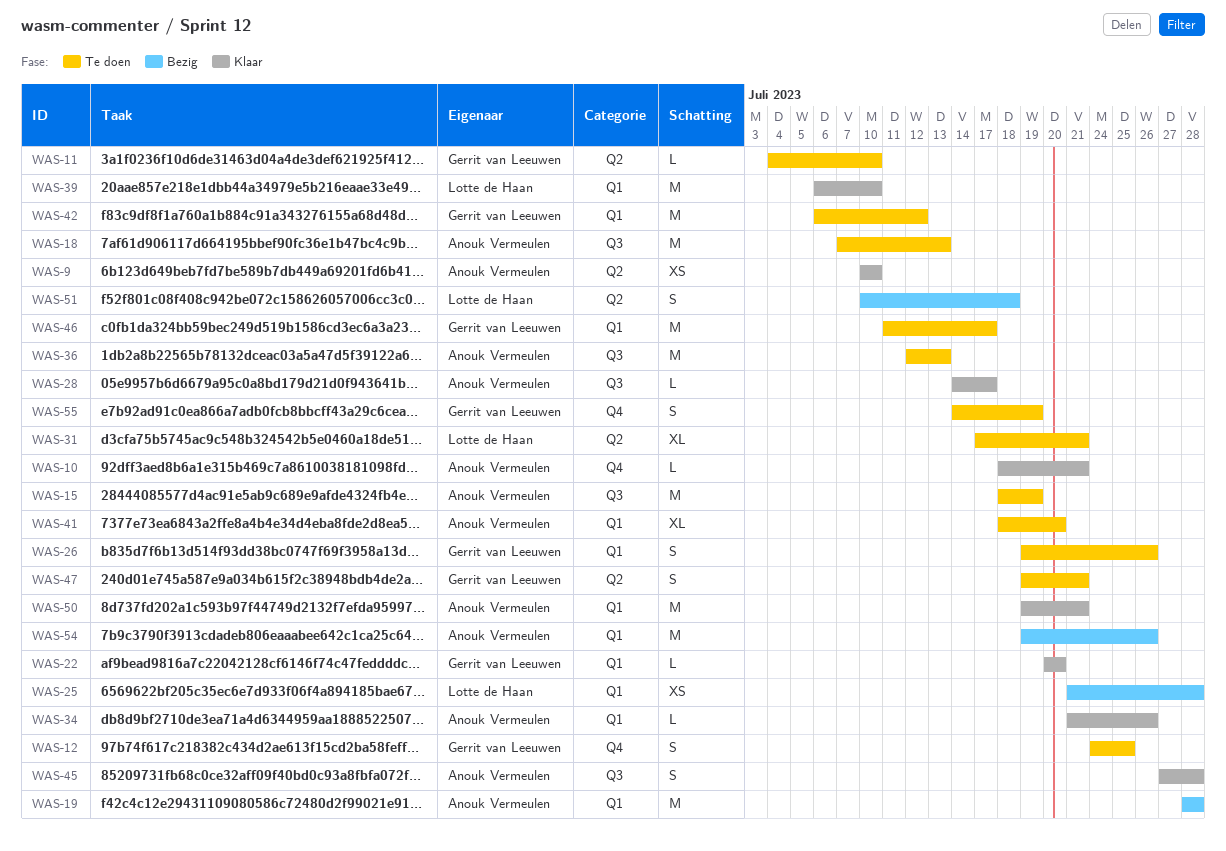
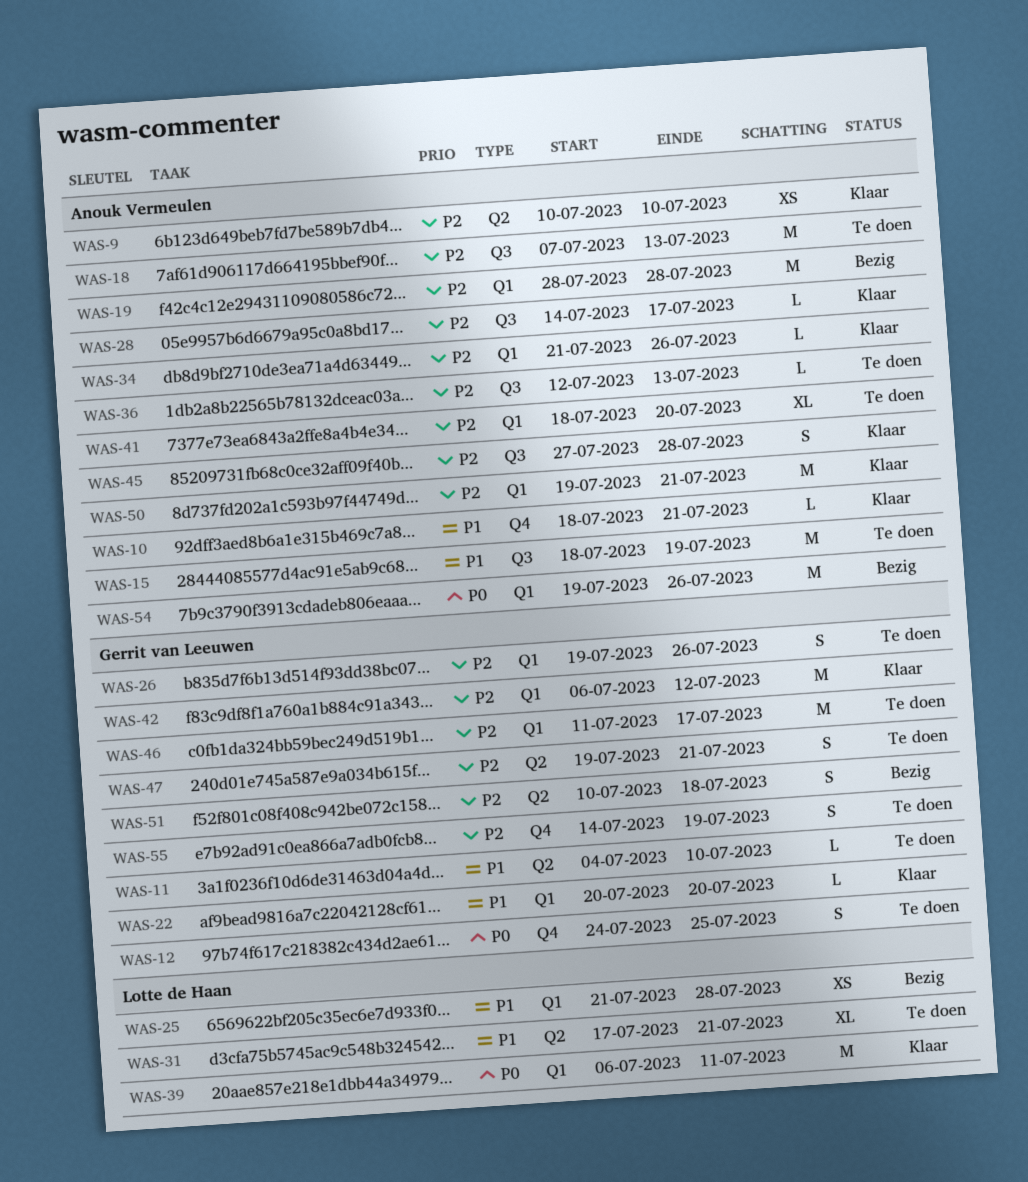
WAS-36, estimate: M -> L
WAS-39, due: Jul 10 -> Jul 11
WAS-42, status: Te doen -> Klaar
WAS-51, owner: Lotte de Haan -> Gerrit van Leeuwen

